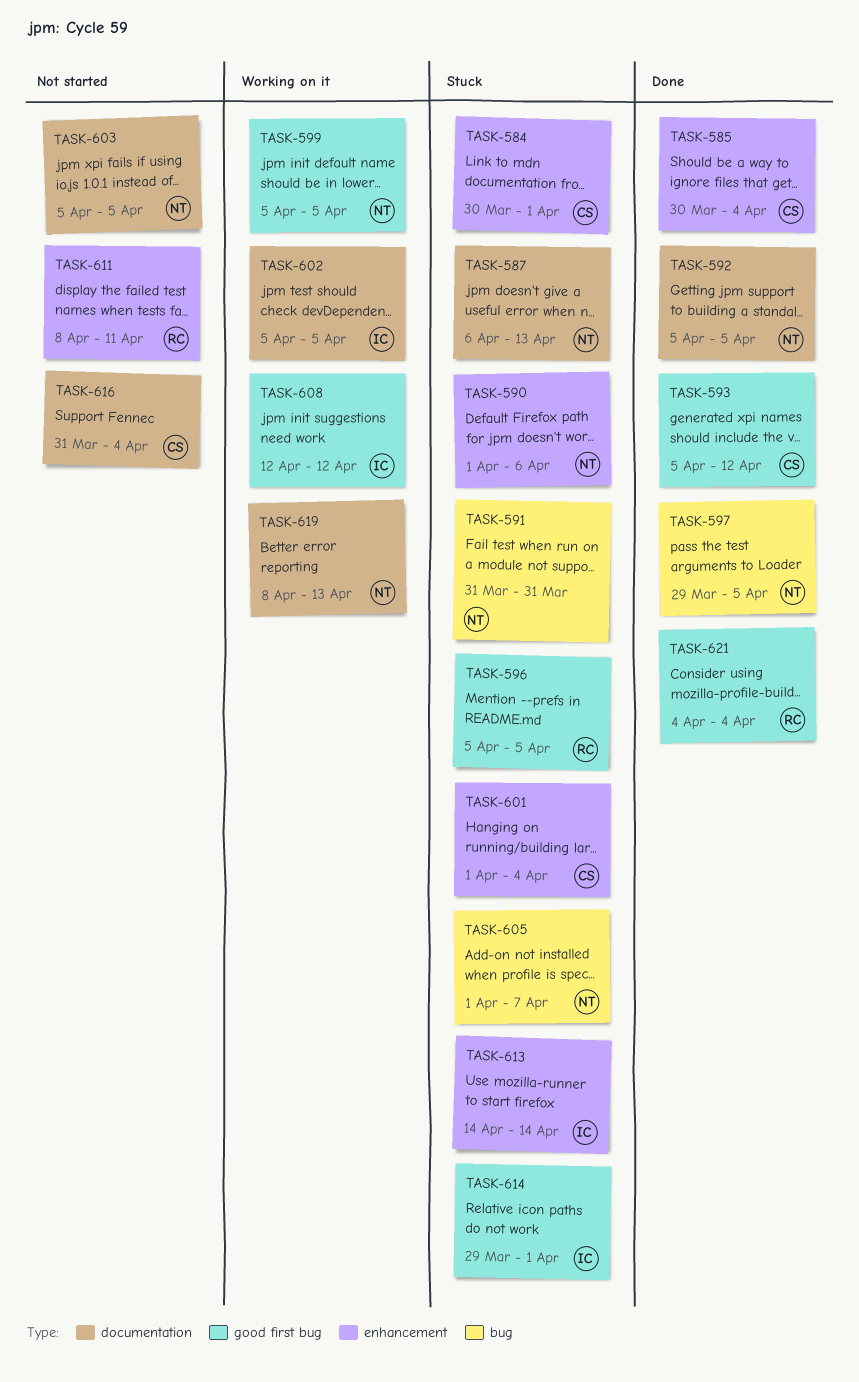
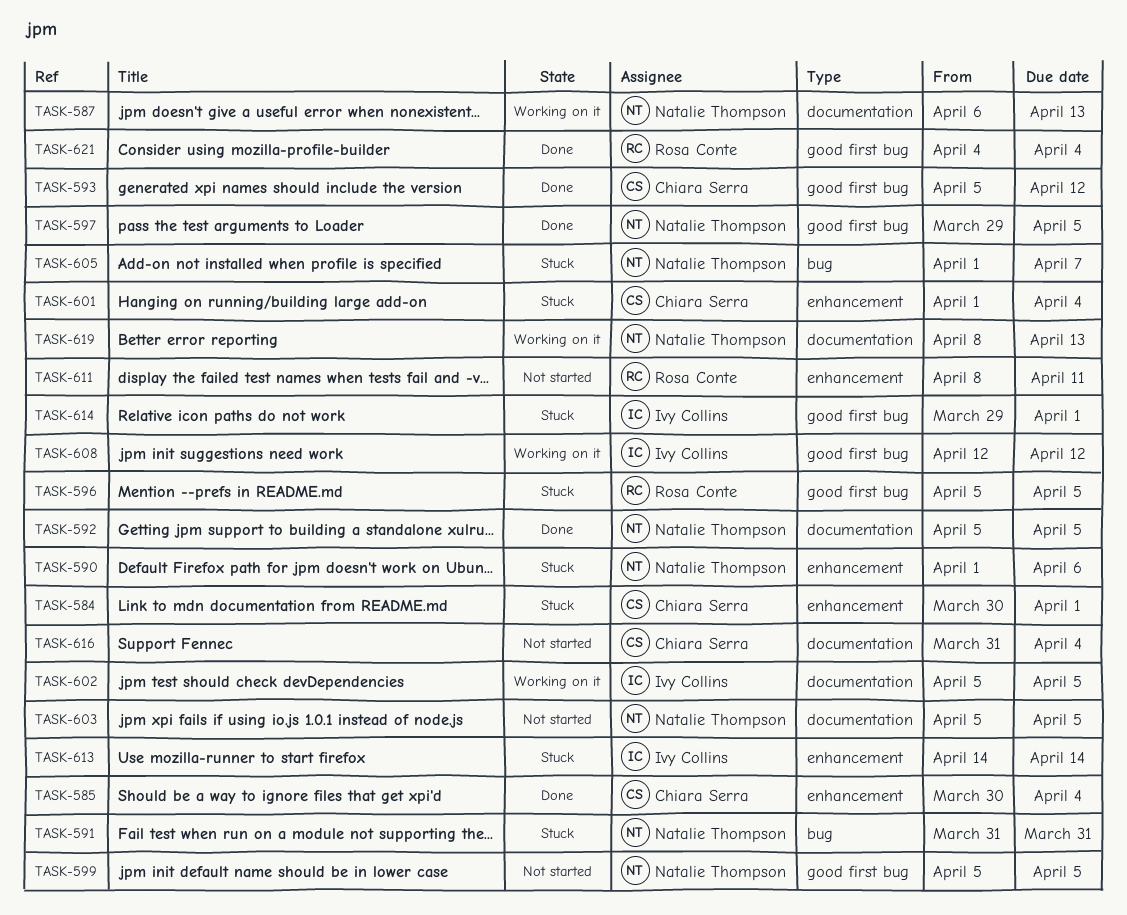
TASK-587, status: Stuck -> Working on it
TASK-597, label: bug -> good first bug
TASK-599, status: Working on it -> Not started

